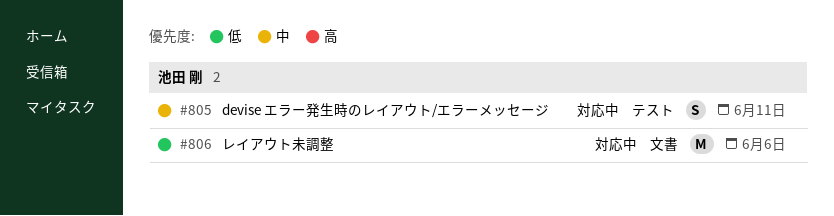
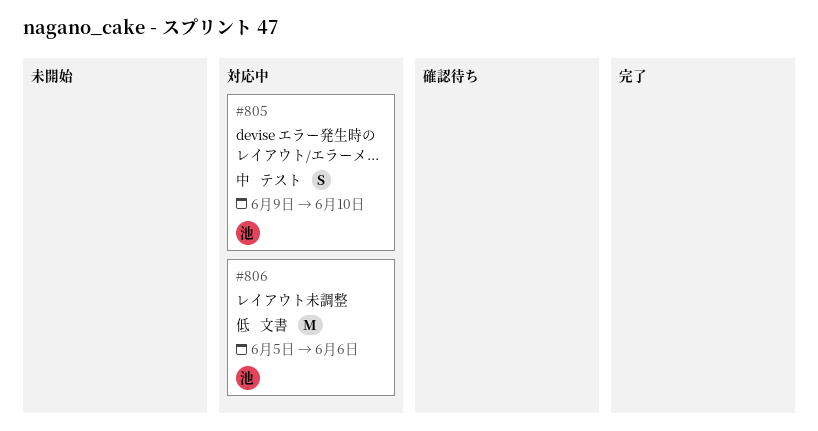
#805, due: Jun 11 -> Jun 10

